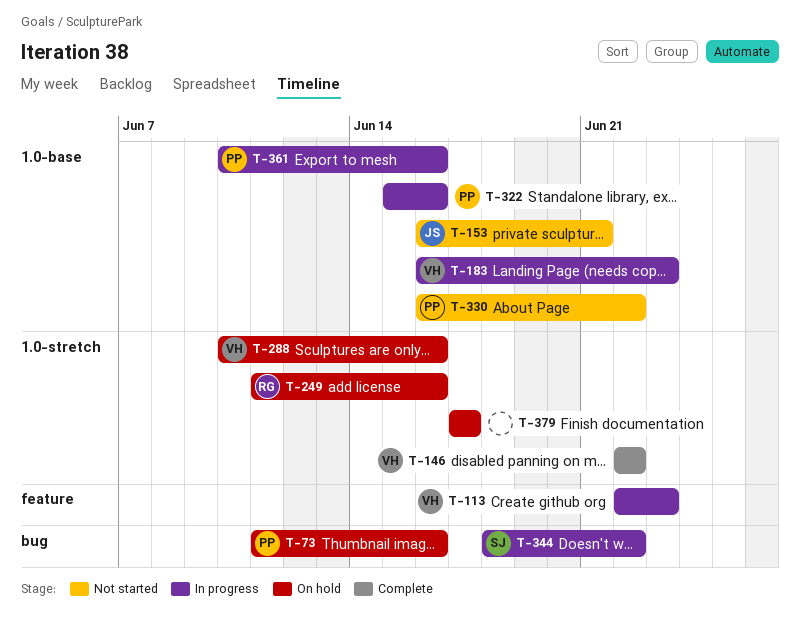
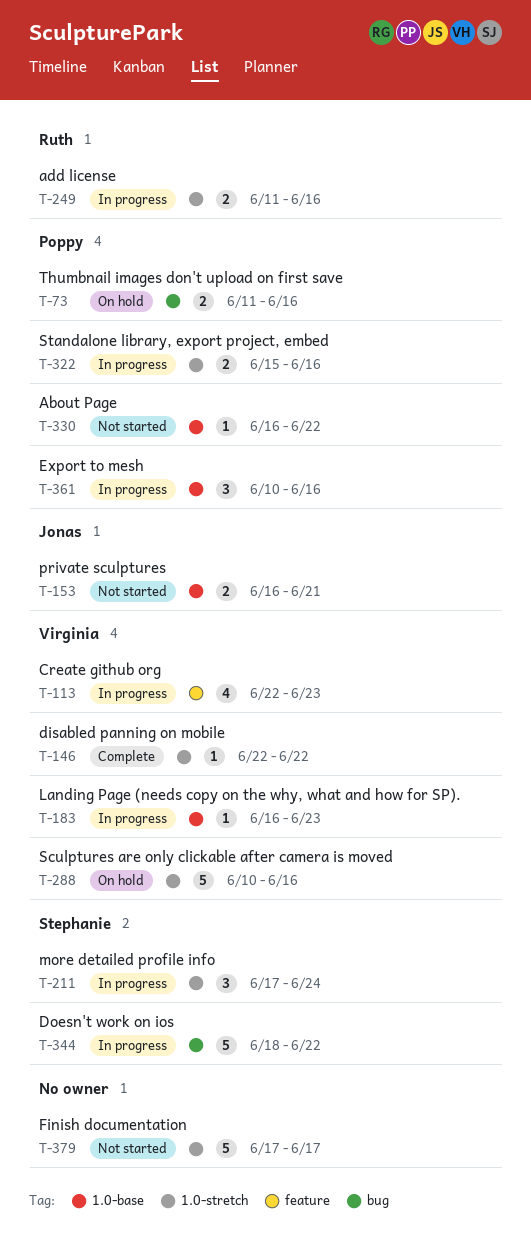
T-211: none -> present
T-249, status: On hold -> In progress
T-322, label: 1.0-base -> 1.0-stretch
T-379, status: On hold -> Not started

